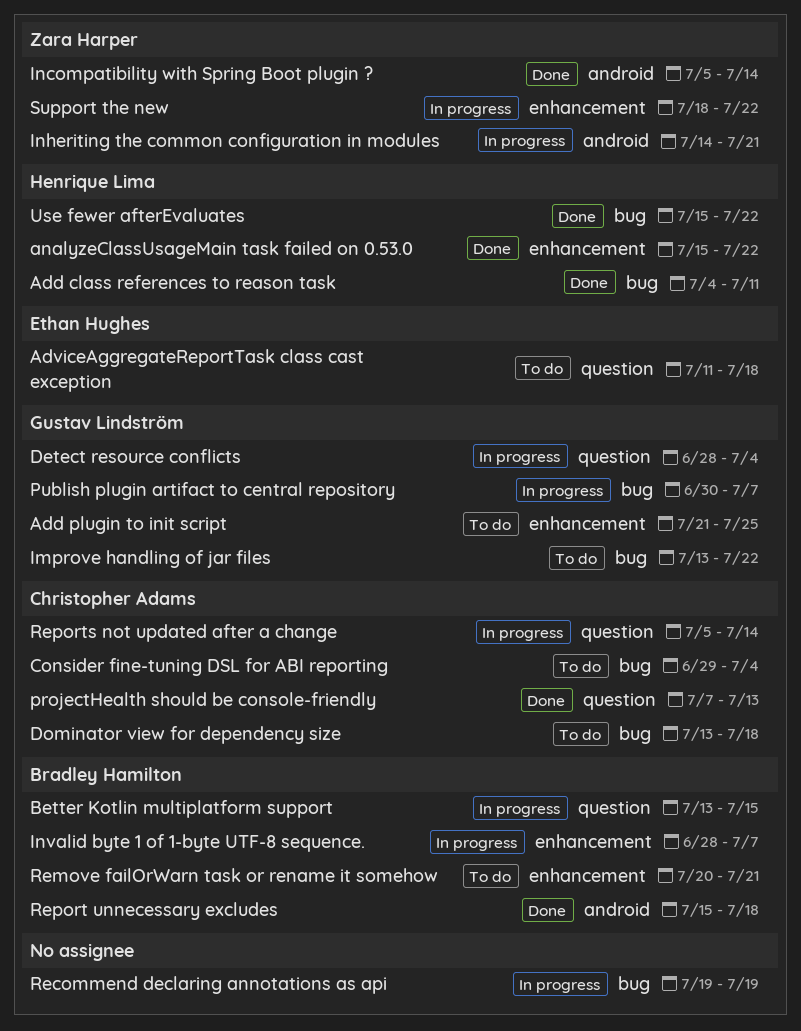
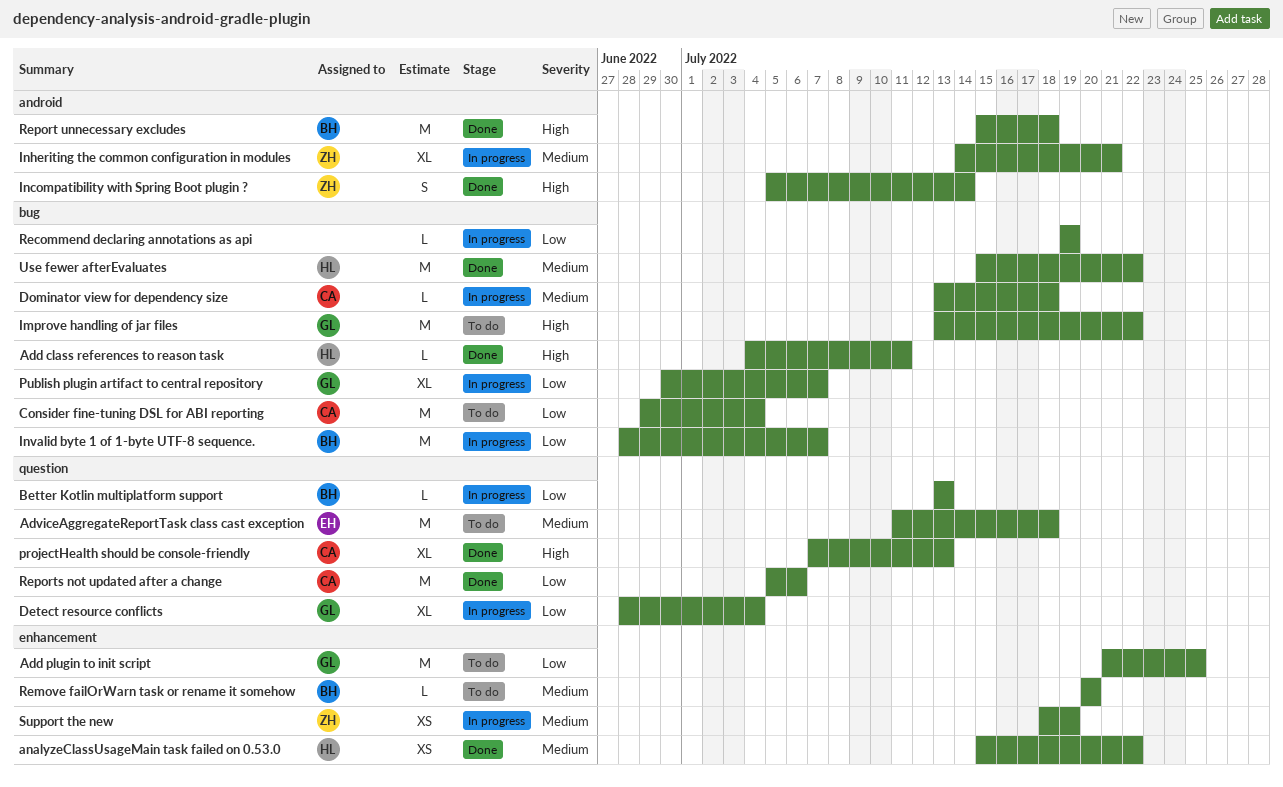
Better Kotlin multiplatform support, due: Jul 15 -> Jul 13
Dominator view for dependency size, status: To do -> In progress
Invalid byte 1 of 1-byte UTF-8 sequence., label: enhancement -> bug
Remove failOrWarn task or rename it somehow, due: Jul 21 -> Jul 20
Reports not updated after a change, status: In progress -> Done
Reports not updated after a change, due: Jul 14 -> Jul 6
Support the new, due: Jul 22 -> Jul 19

